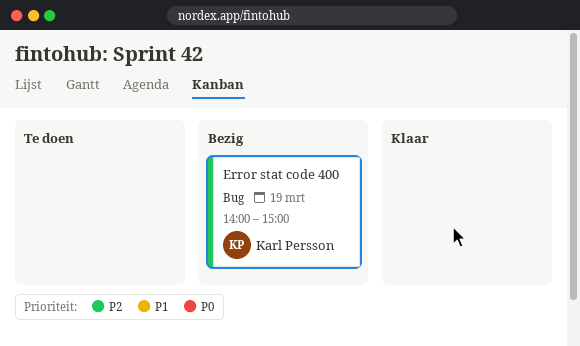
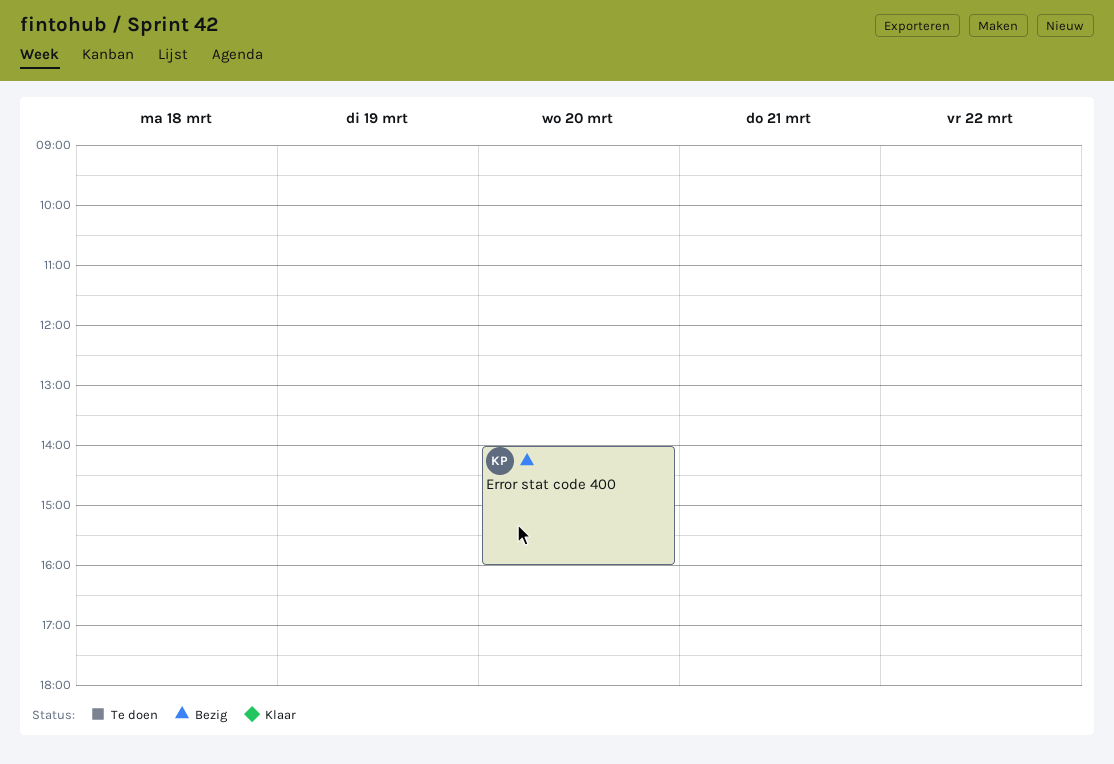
Error stat code 400, day: Mar 19 -> Mar 20
Error stat code 400, ends: 15:00 -> 16:00

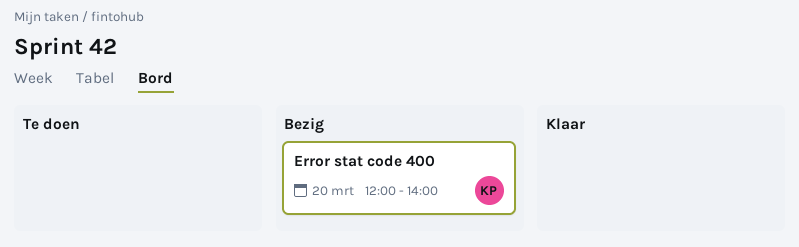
Error stat code 400, begins: 14:00 -> 12:00
Error stat code 400, ends: 16:00 -> 14:00

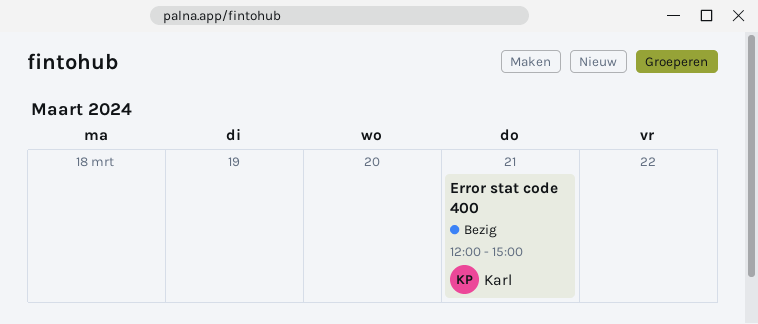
Error stat code 400, day: Mar 20 -> Mar 21
Error stat code 400, ends: 14:00 -> 15:00

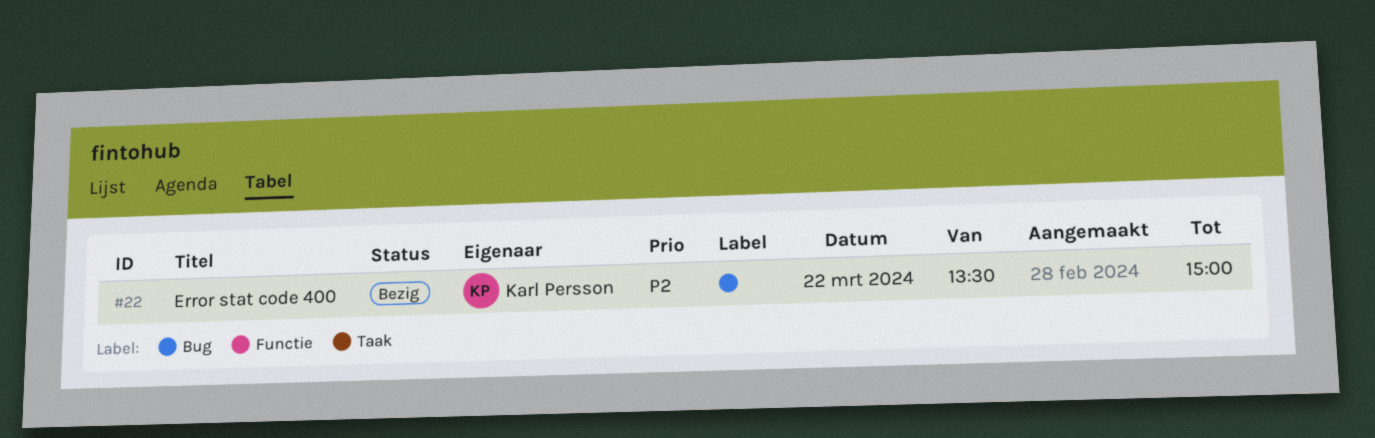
Error stat code 400, day: Mar 21 -> Mar 22
Error stat code 400, begins: 12:00 -> 13:30

